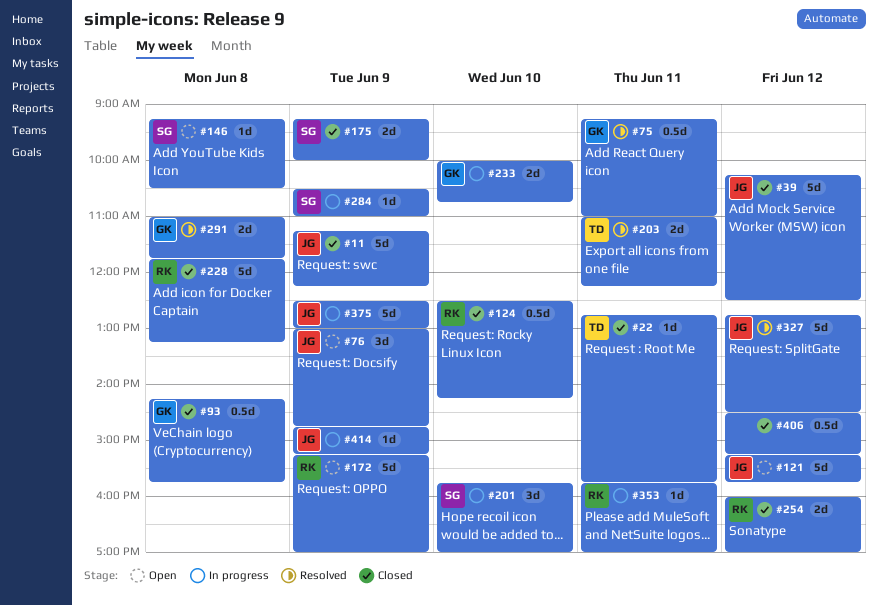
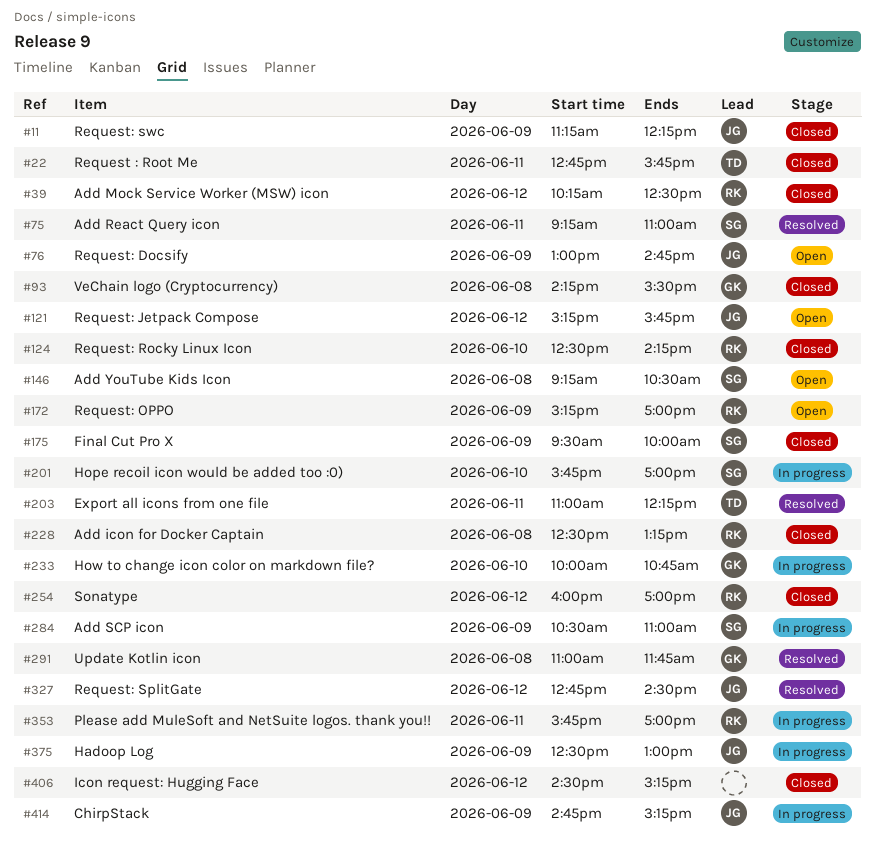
#39, owner: JG -> RK
#75, owner: GK -> SG
#93, ends: 15:45 -> 15:30
#175, begins: 09:15 -> 09:30
#228, begins: 11:45 -> 12:30

